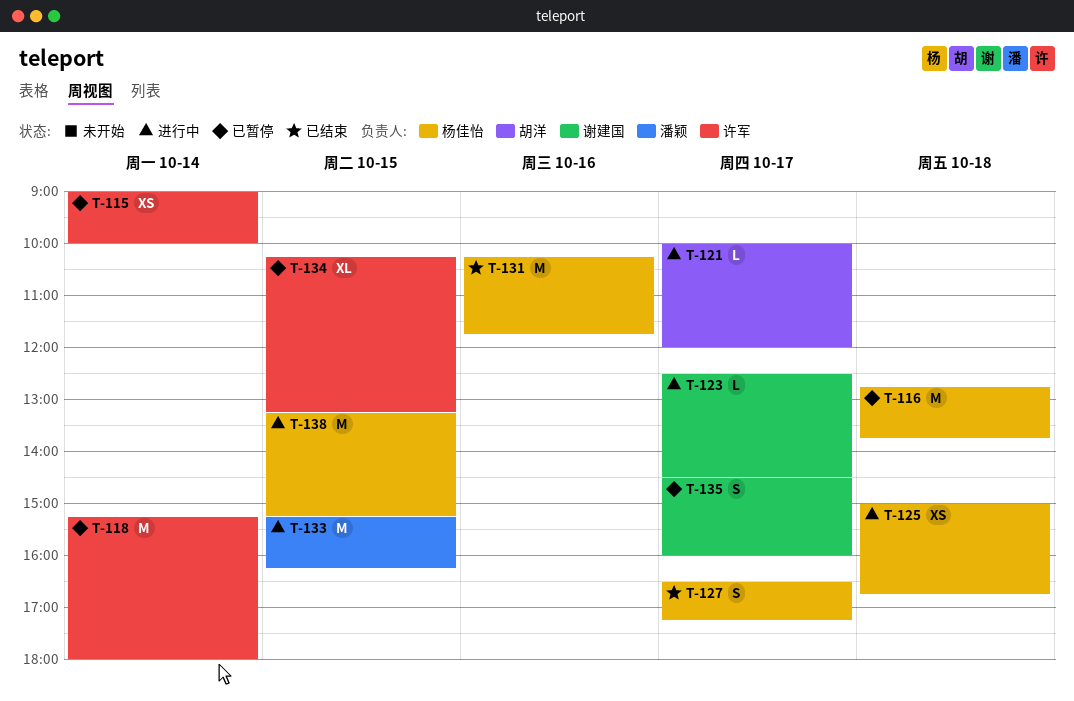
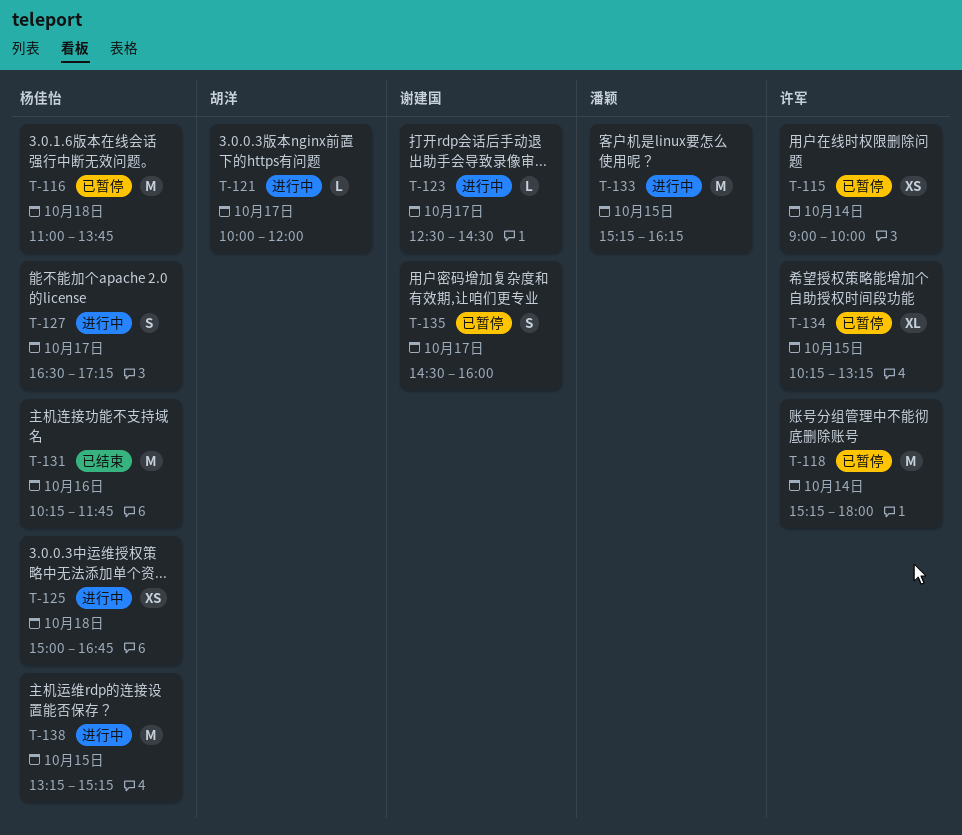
T-116, begins: 12:45 -> 11:00
T-127, status: 已结束 -> 进行中

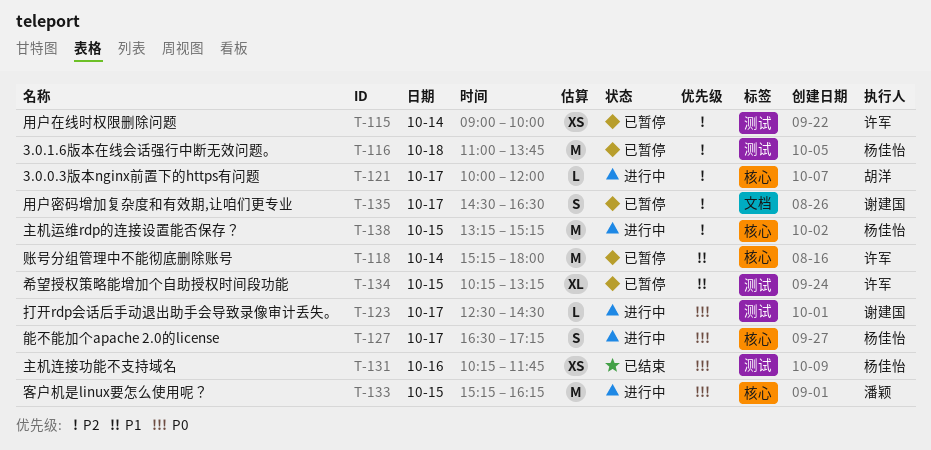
T-125: present -> none
T-131, estimate: M -> XS
T-135, ends: 16:00 -> 16:30

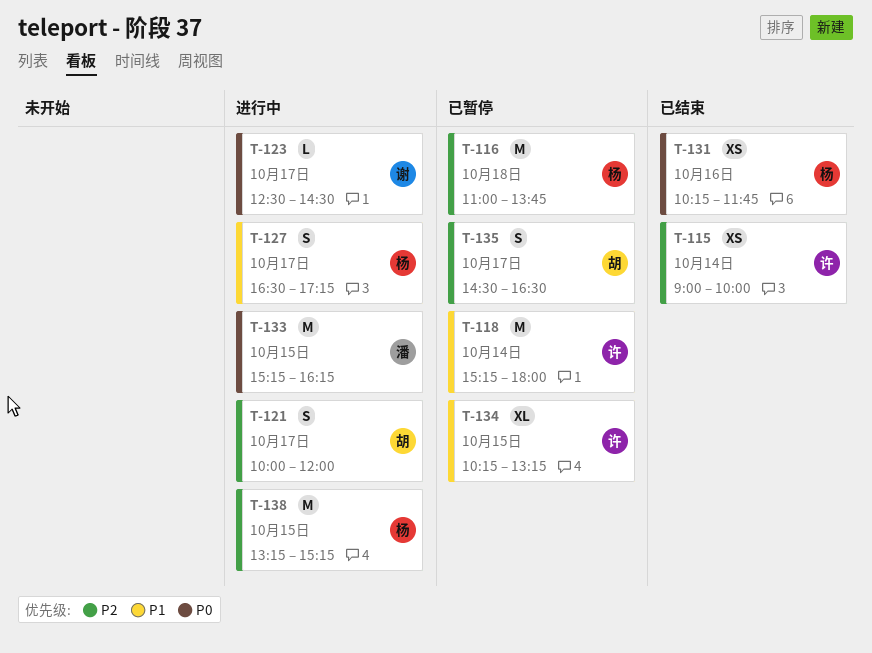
T-115, status: 已暂停 -> 已结束
T-121, estimate: L -> S
T-127, priority: P0 -> P1
T-135, owner: 谢建国 -> 胡洋

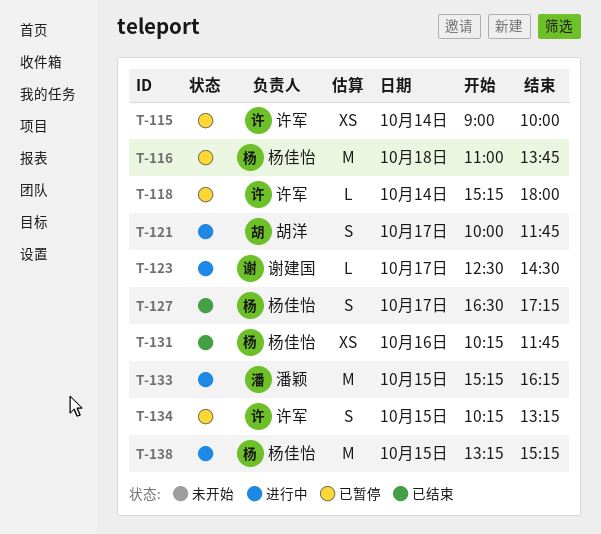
T-115, status: 已结束 -> 已暂停
T-118, estimate: M -> L
T-121, ends: 12:00 -> 11:45
T-127, status: 进行中 -> 已结束
T-134, estimate: XL -> S
T-135: present -> none

